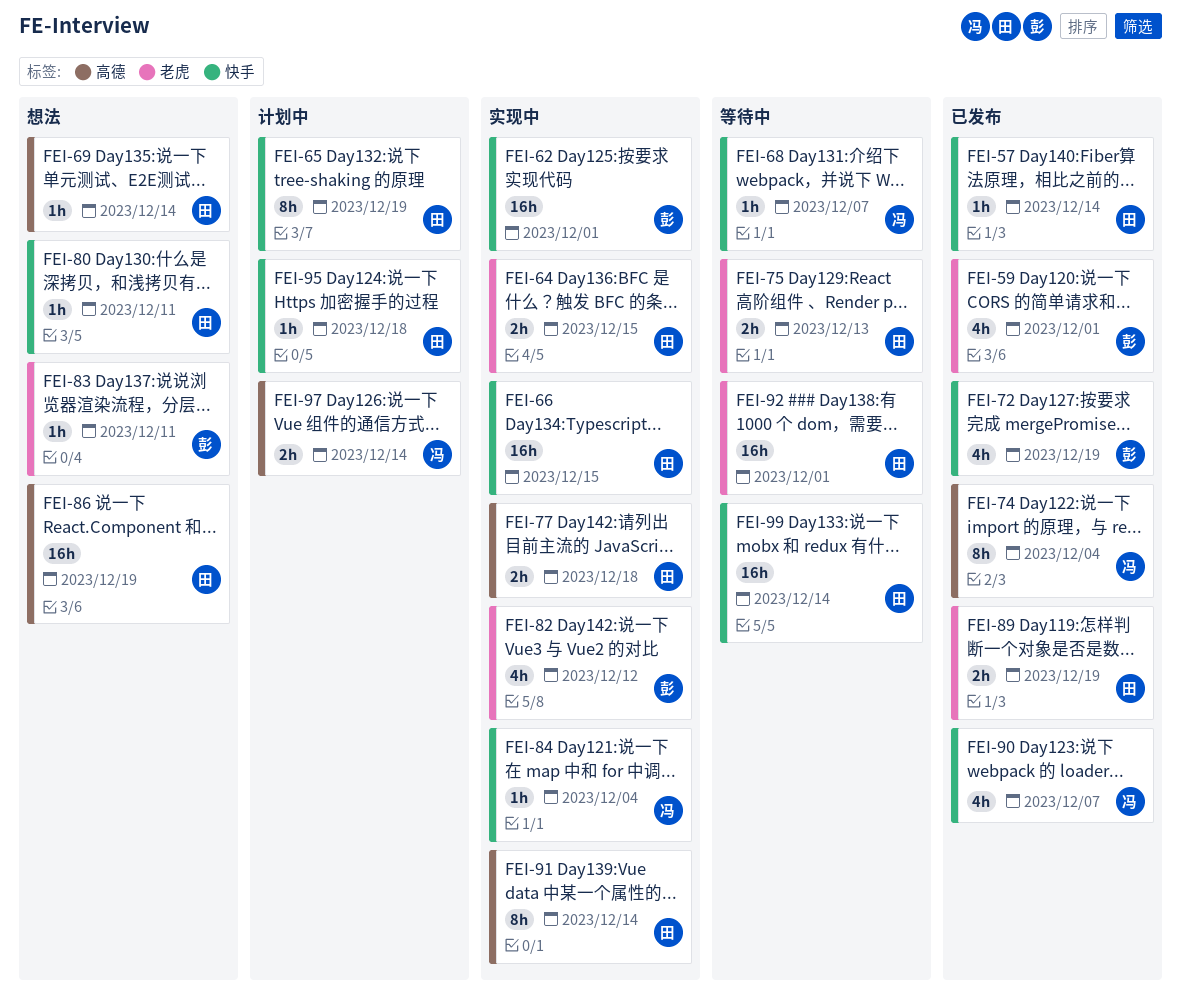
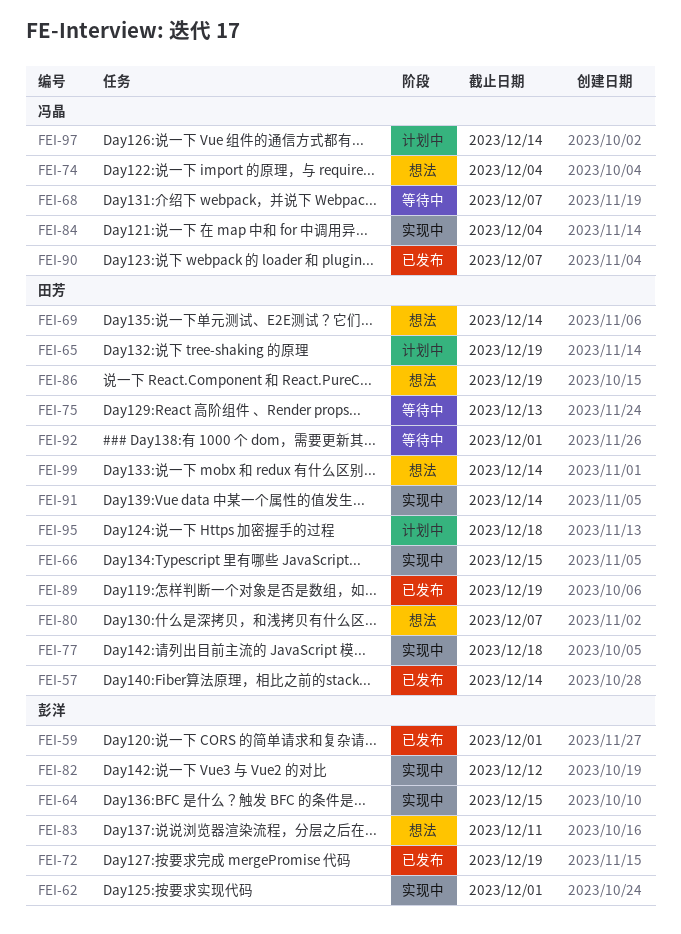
FEI-64, owner: 田芳 -> 彭洋
FEI-74, status: 已发布 -> 想法
FEI-80, due: Dec 11 -> Dec 7
FEI-99, status: 等待中 -> 想法

